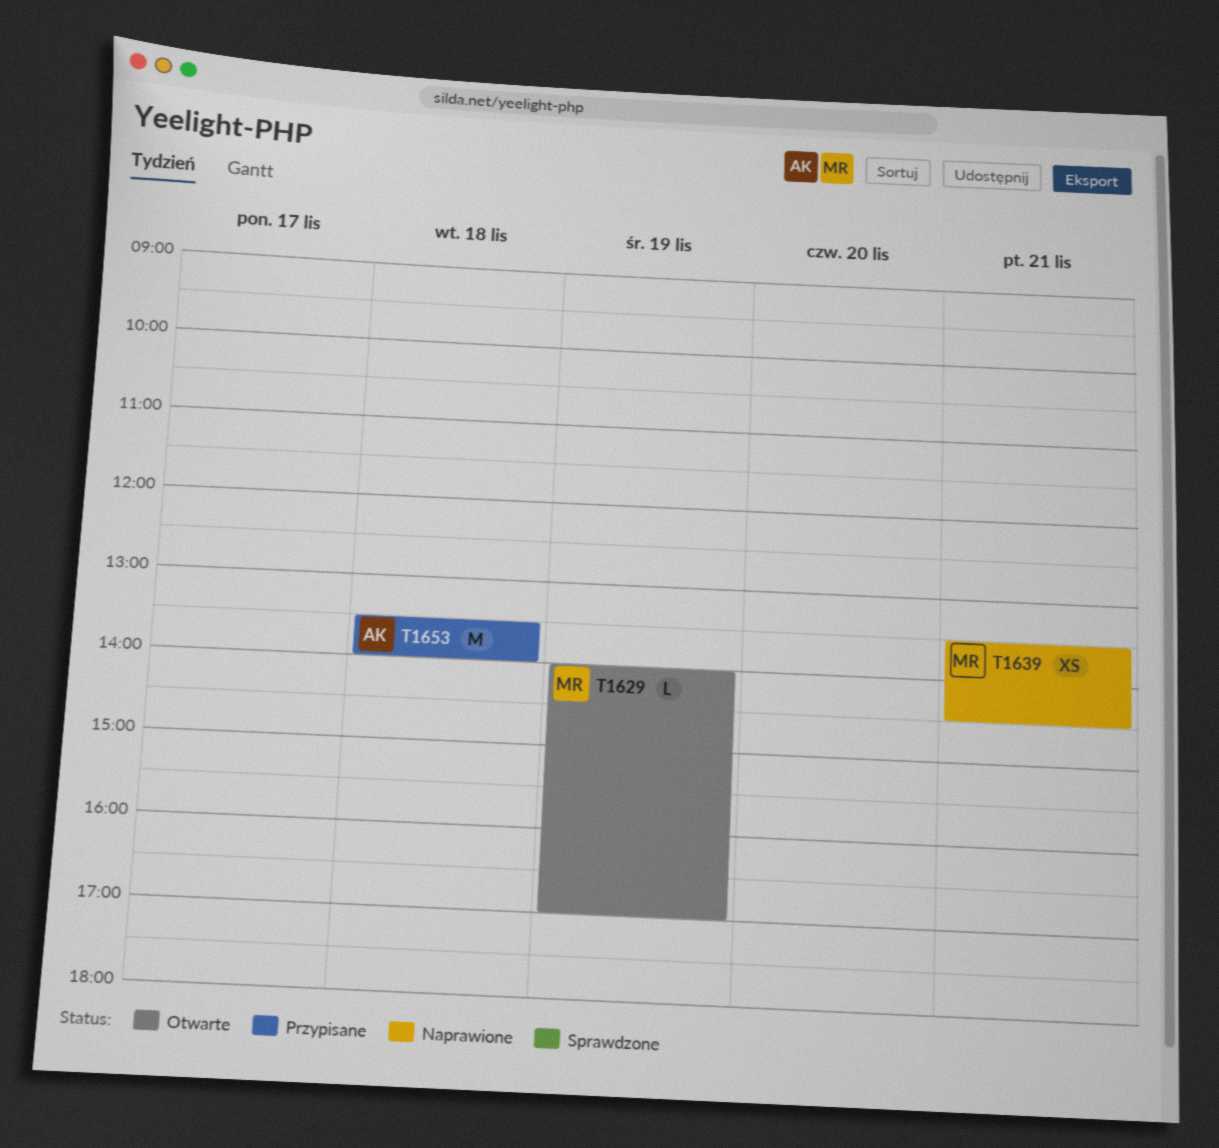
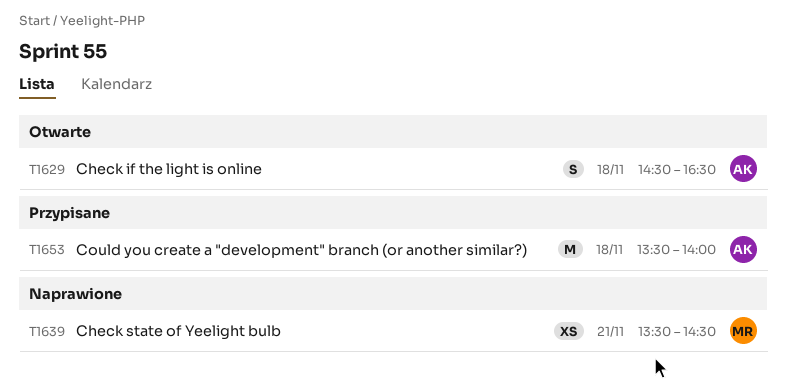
T1629, owner: MR -> AK
T1629, estimate: L -> S
T1629, day: Nov 19 -> Nov 18
T1629, begins: 14:00 -> 14:30
T1629, ends: 17:00 -> 16:30

